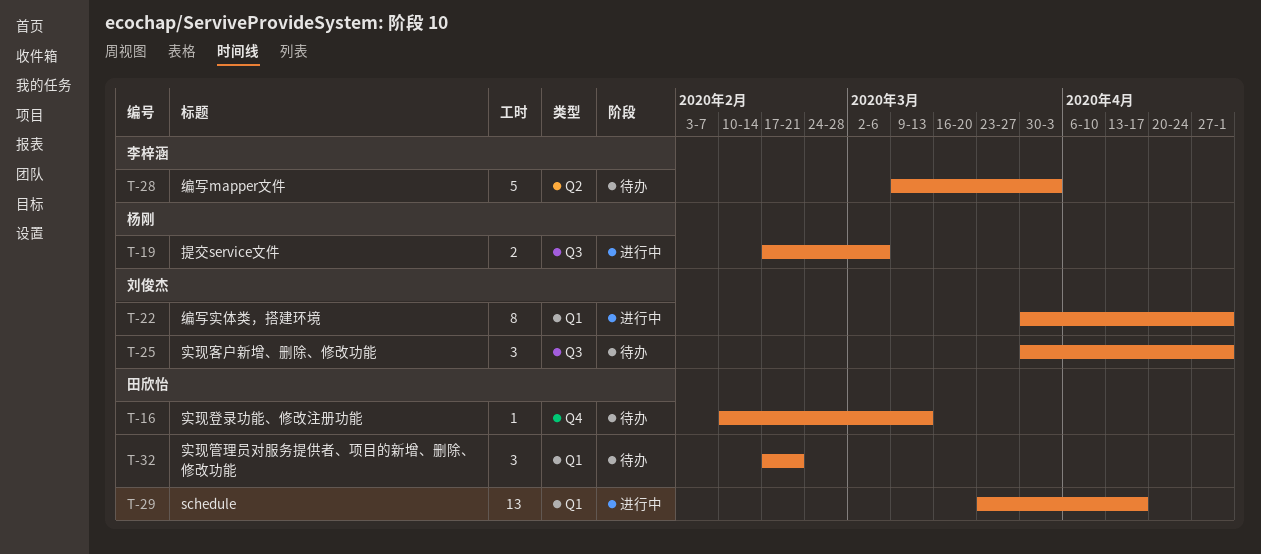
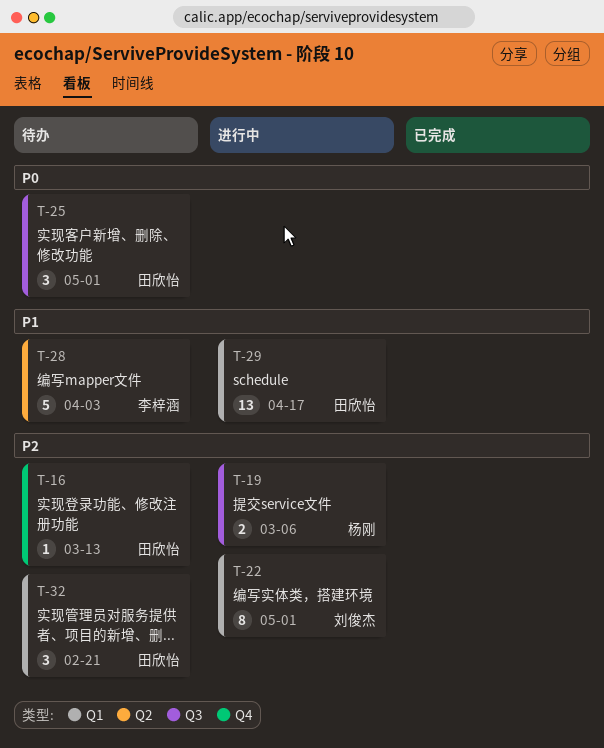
T-25, owner: 刘俊杰 -> 田欣怡

